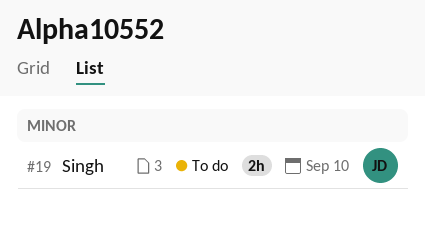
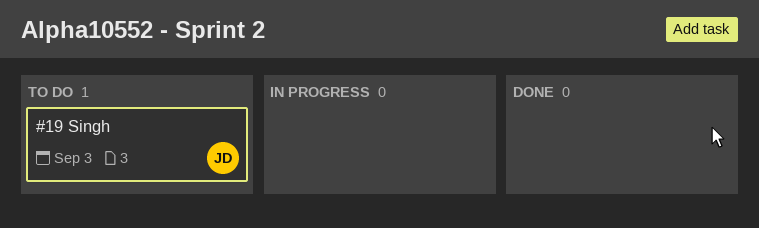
#19, due: Sep 10 -> Sep 3

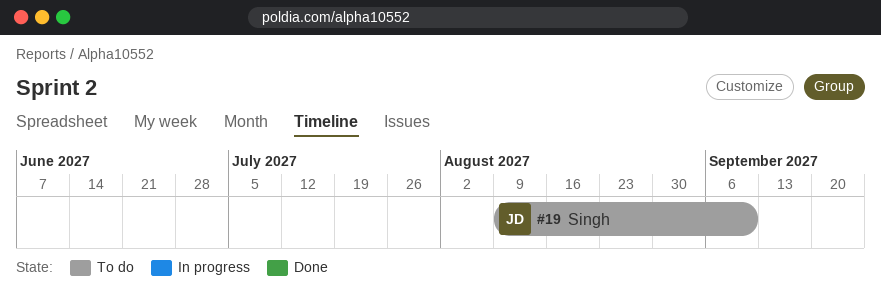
#19, due: Sep 3 -> Sep 10

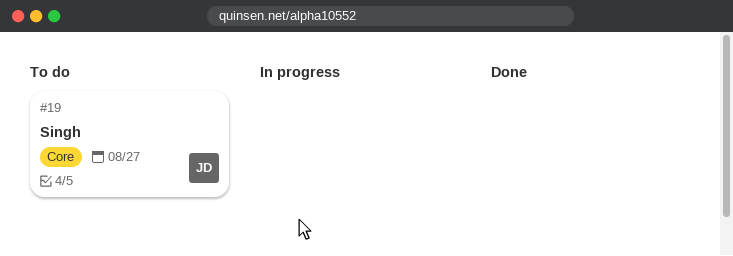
#19, due: Sep 10 -> Aug 27

